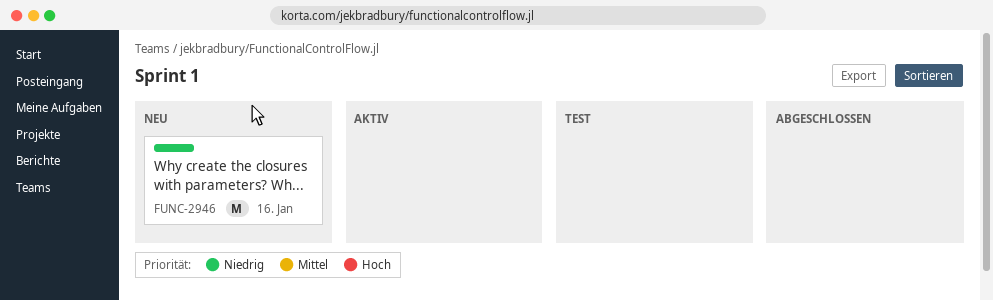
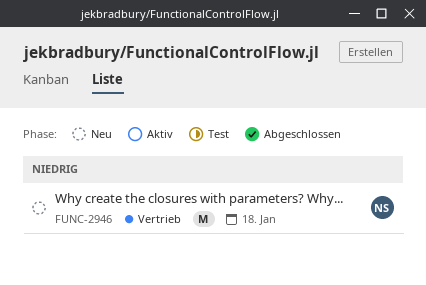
FUNC-2946, due: Jan 16 -> Jan 18

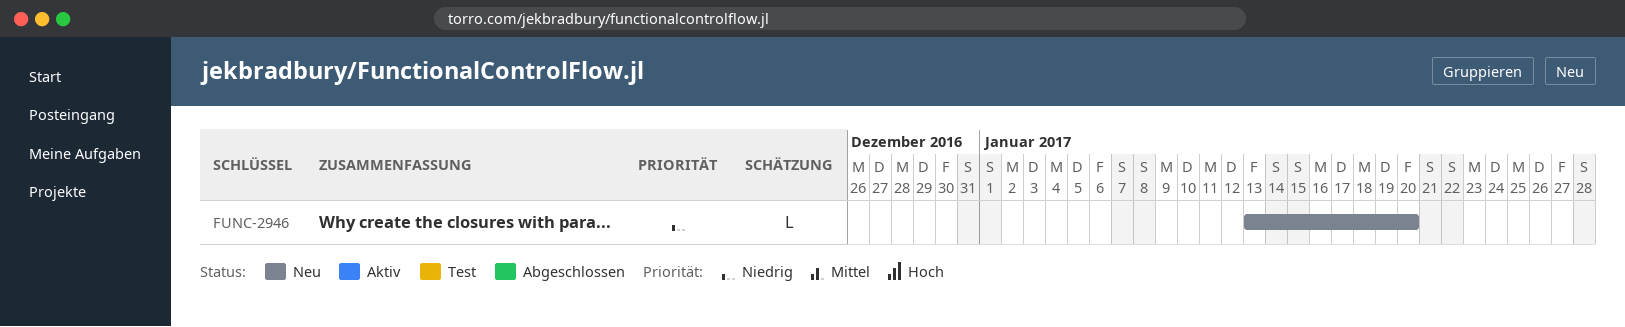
FUNC-2946, estimate: M -> L
FUNC-2946, due: Jan 18 -> Jan 20

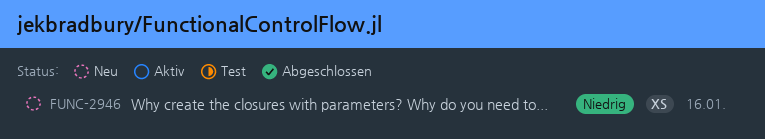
FUNC-2946, estimate: L -> XS
FUNC-2946, due: Jan 20 -> Jan 16

